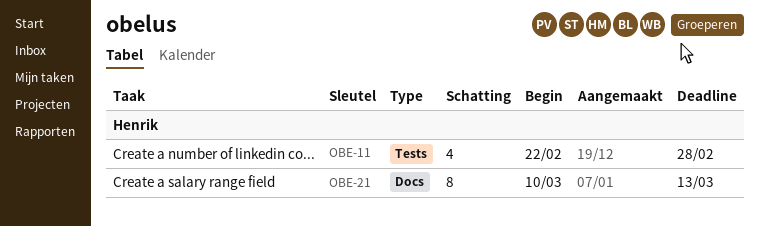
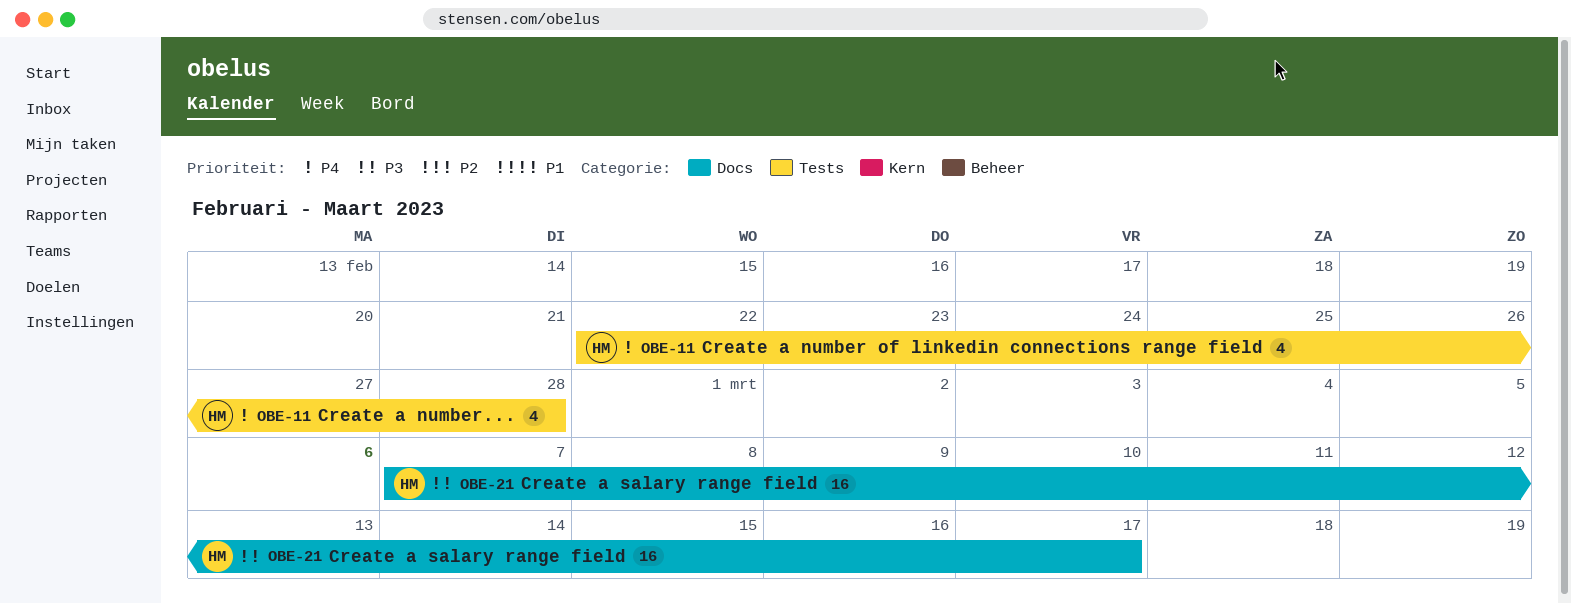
OBE-21, estimate: 8 -> 16
OBE-21, start: Mar 10 -> Mar 7
OBE-21, due: Mar 13 -> Mar 17

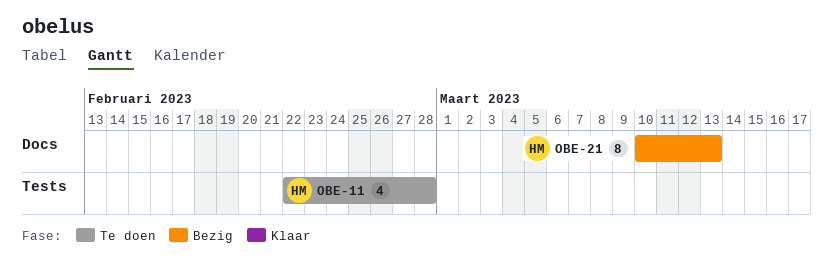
OBE-21, estimate: 16 -> 8
OBE-21, start: Mar 7 -> Mar 10
OBE-21, due: Mar 17 -> Mar 13

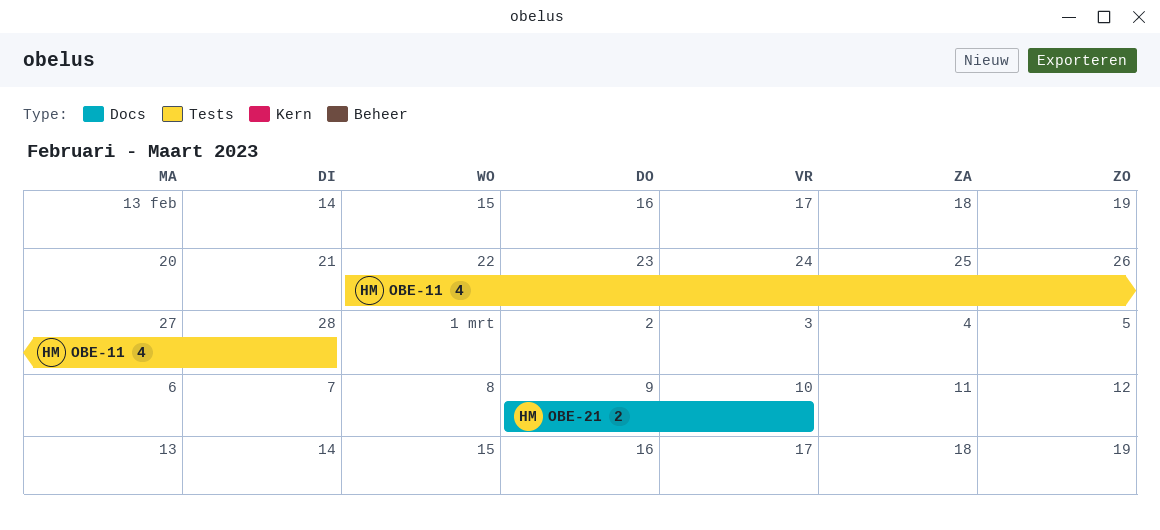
OBE-21, estimate: 8 -> 2
OBE-21, start: Mar 10 -> Mar 9
OBE-21, due: Mar 13 -> Mar 10

